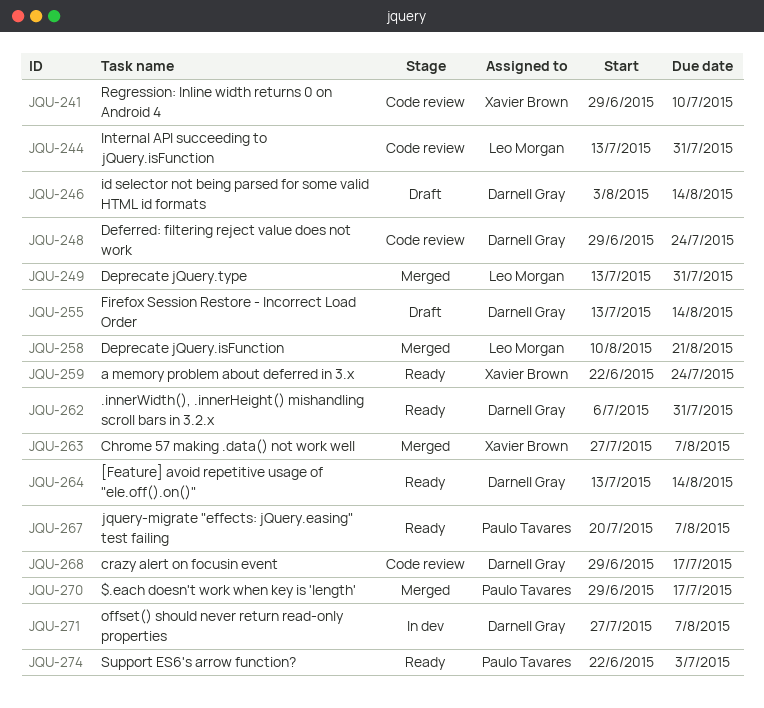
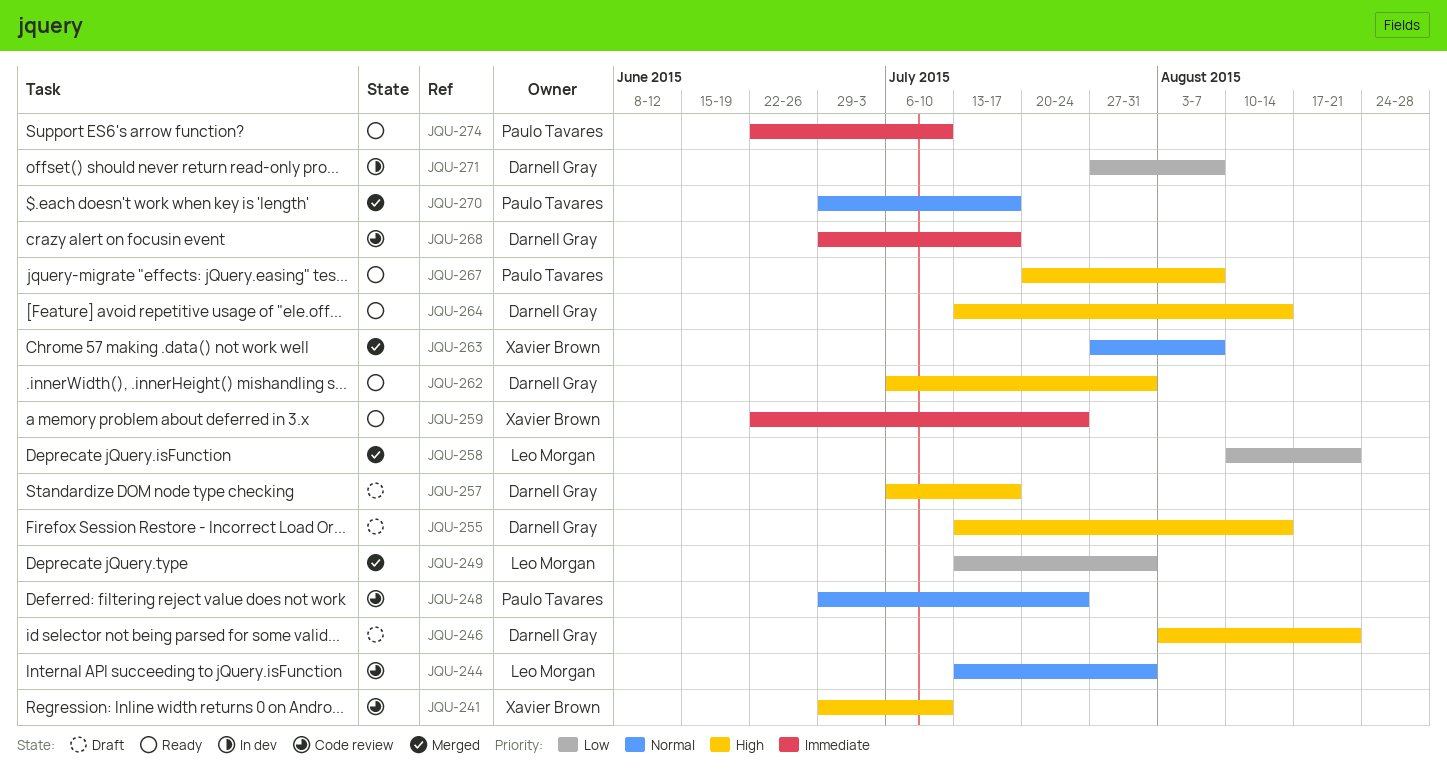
JQU-246, due: Aug 14 -> Aug 21
JQU-248, owner: Darnell Gray -> Paulo Tavares
JQU-257: none -> present
JQU-274, due: Jul 3 -> Jul 10

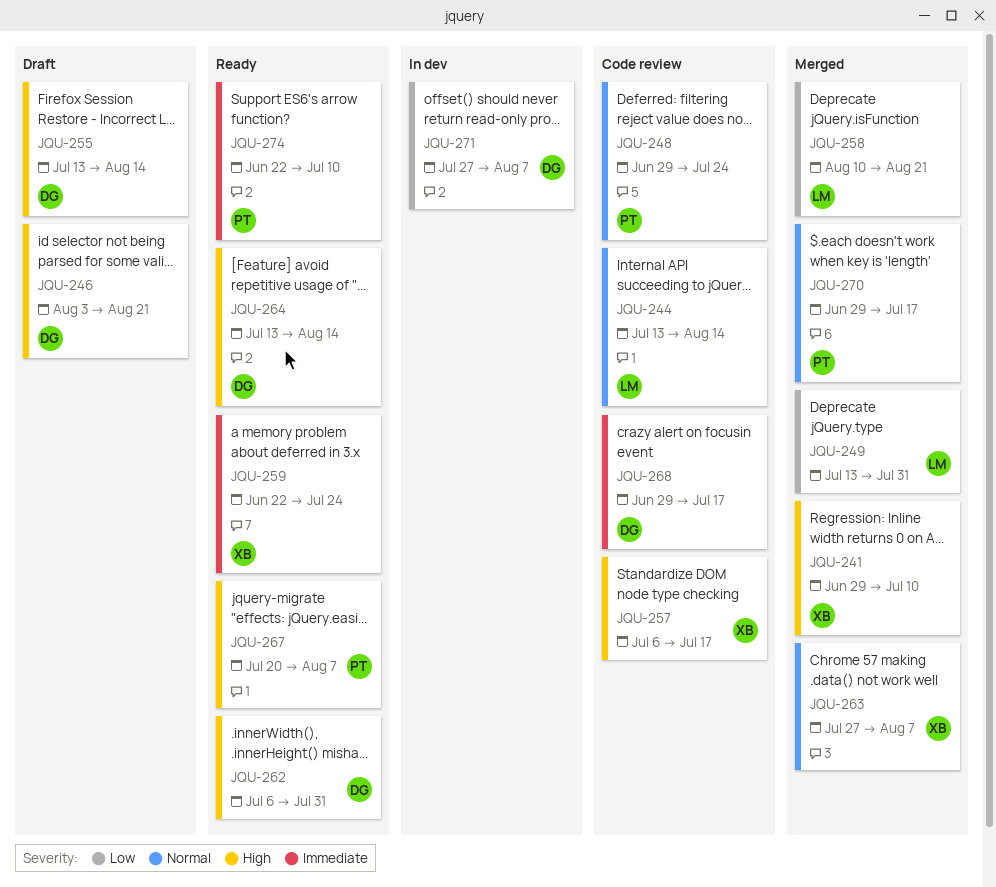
JQU-241, status: Code review -> Merged
JQU-244, due: Jul 31 -> Aug 14
JQU-257, status: Draft -> Code review
JQU-257, owner: Darnell Gray -> Xavier Brown

